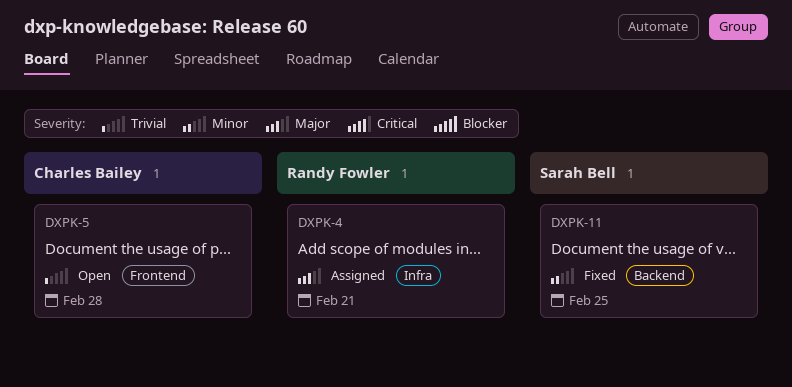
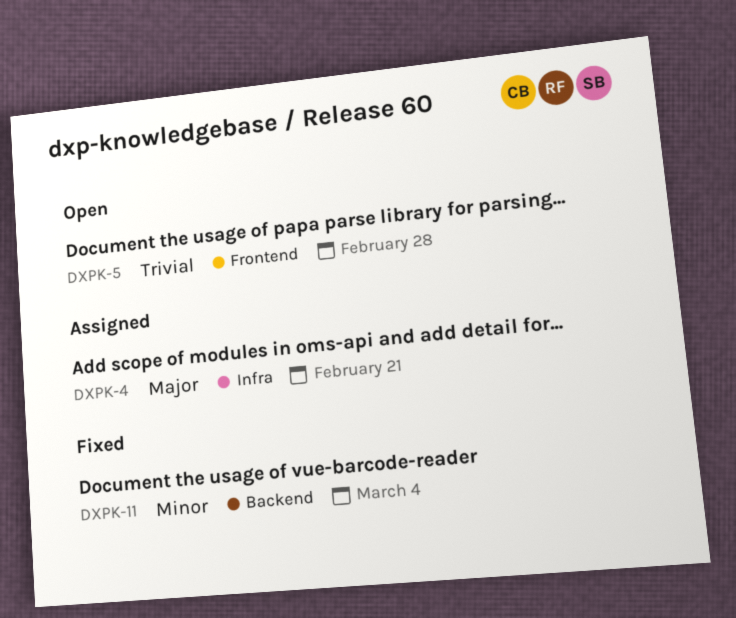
DXPK-11, due: Feb 25 -> Mar 4

